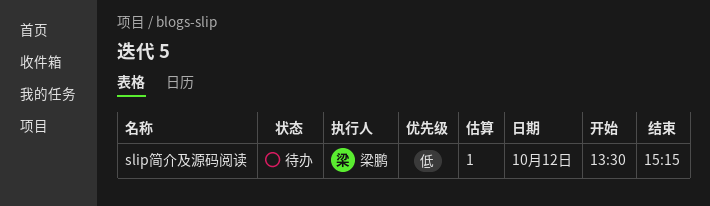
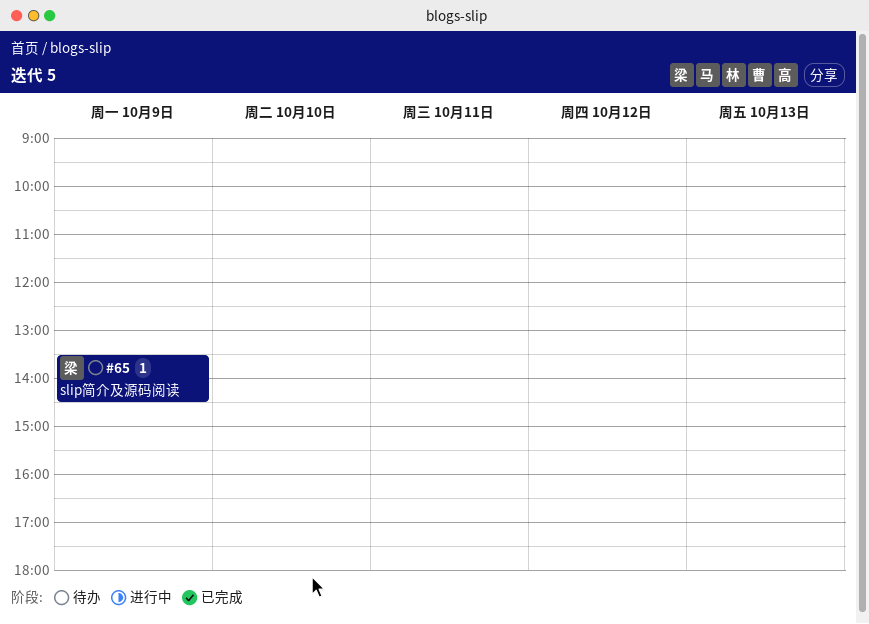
slip简介及源码阅读, day: Oct 12 -> Oct 9
slip简介及源码阅读, ends: 15:15 -> 14:30

